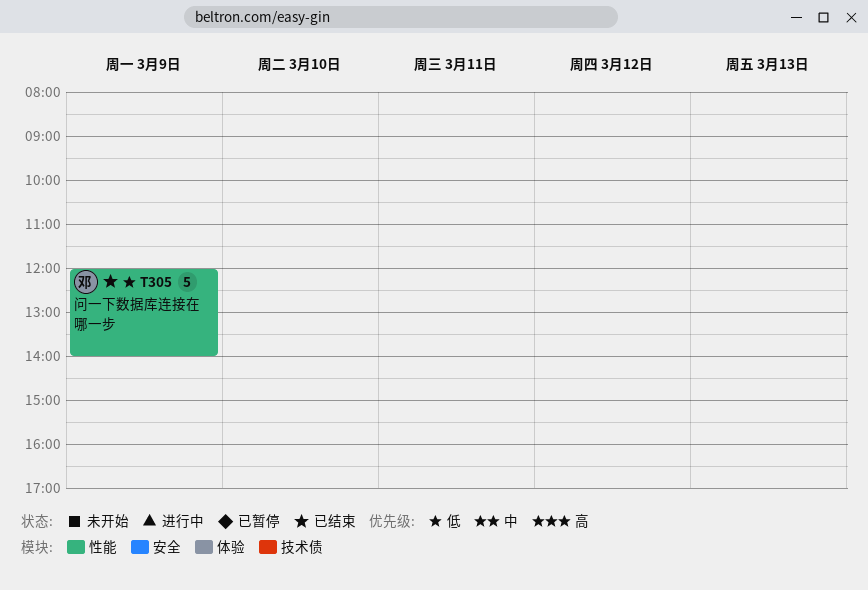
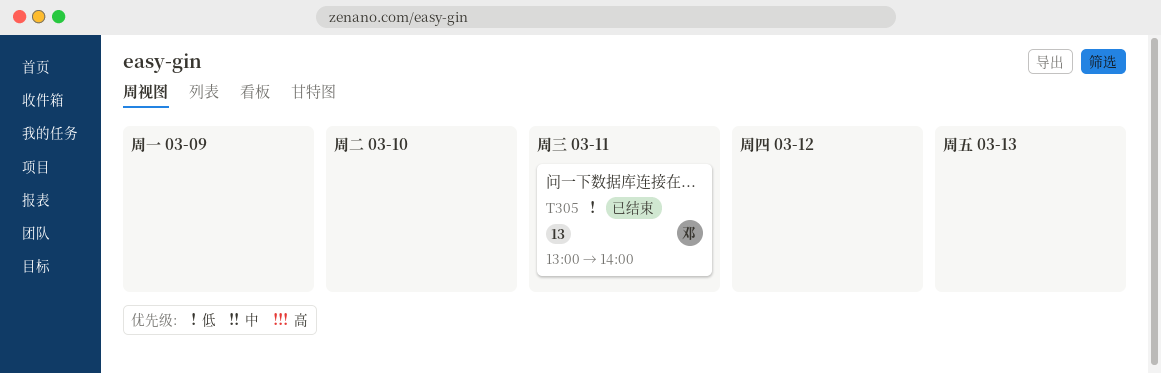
T305, estimate: 5 -> 13
T305, day: Mar 9 -> Mar 11
T305, begins: 12:00 -> 13:00

